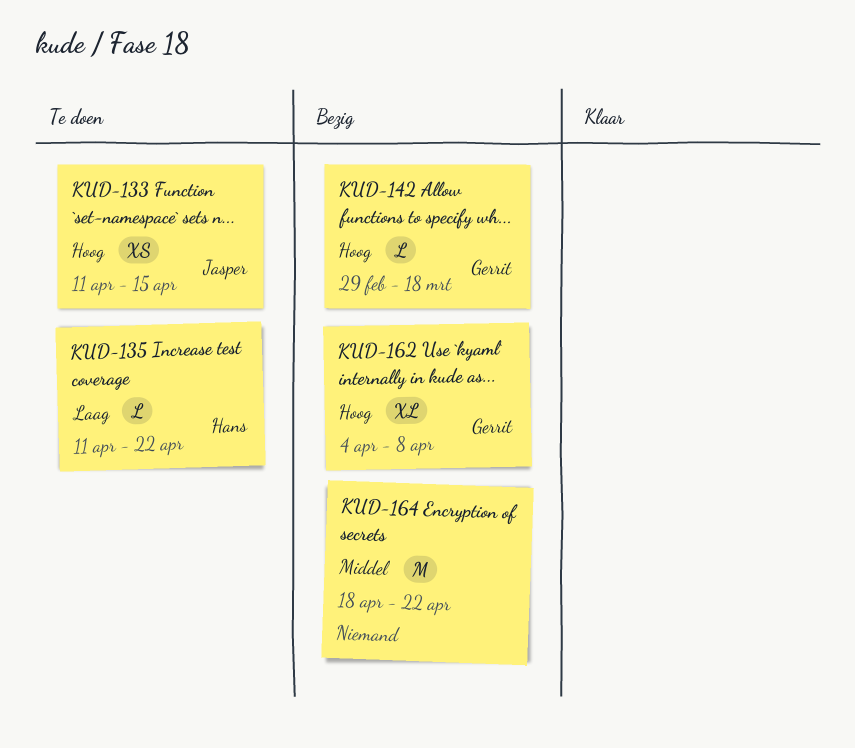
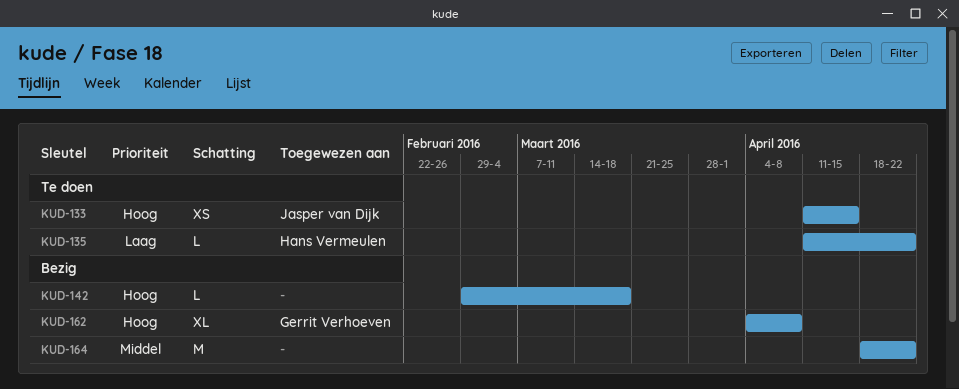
KUD-142, owner: Gerrit Verhoeven -> none

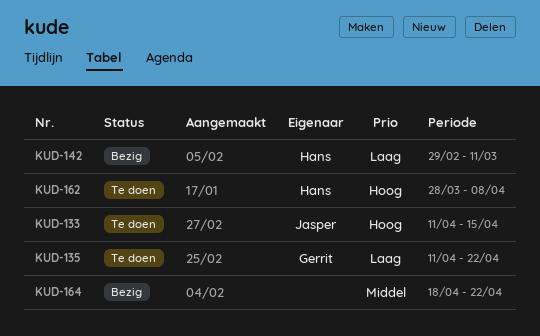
KUD-135, owner: Hans Vermeulen -> Gerrit Verhoeven
KUD-142, owner: none -> Hans Vermeulen
KUD-142, priority: Hoog -> Laag
KUD-142, due: Mar 18 -> Mar 11
KUD-162, status: Bezig -> Te doen
KUD-162, owner: Gerrit Verhoeven -> Hans Vermeulen
KUD-162, start: Apr 4 -> Mar 28

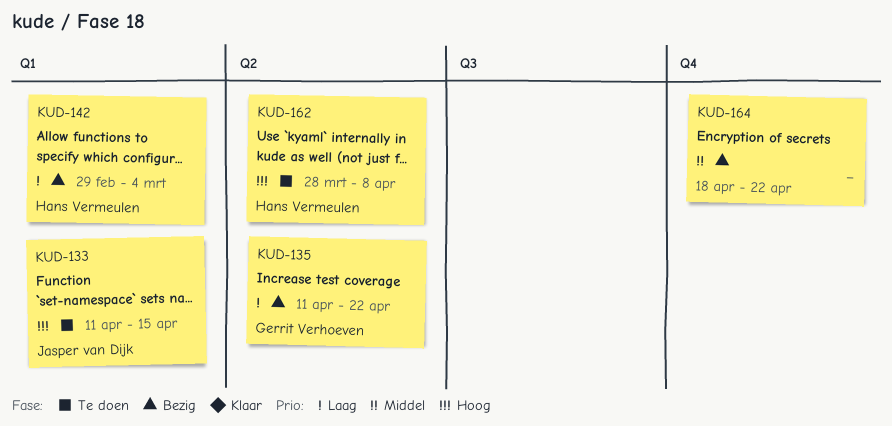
KUD-135, status: Te doen -> Bezig
KUD-142, due: Mar 11 -> Mar 4

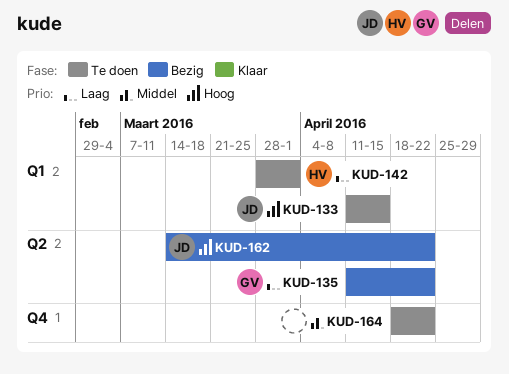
KUD-142, status: Bezig -> Te doen
KUD-142, start: Feb 29 -> Mar 28
KUD-142, due: Mar 4 -> Apr 1
KUD-162, status: Te doen -> Bezig
KUD-162, owner: Hans Vermeulen -> Jasper van Dijk
KUD-162, start: Mar 28 -> Mar 14
KUD-162, due: Apr 8 -> Apr 22
KUD-164, status: Bezig -> Te doen

